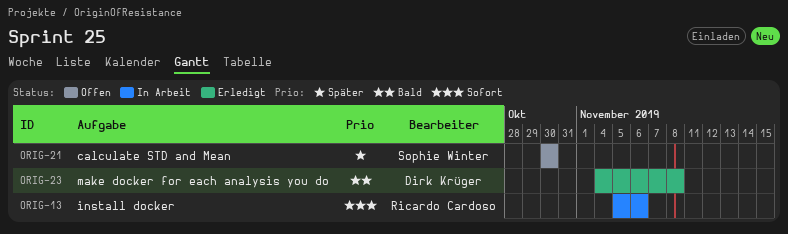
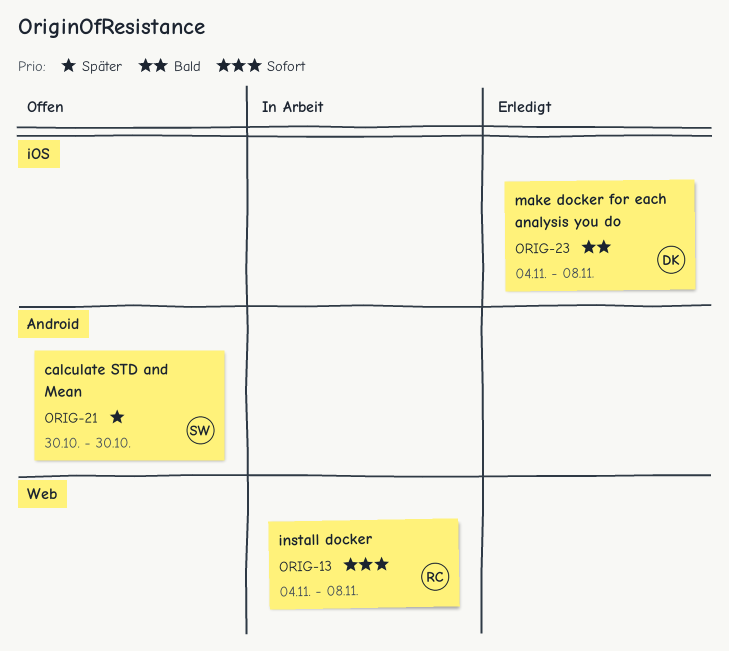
ORIG-13, start: Nov 5 -> Nov 4
ORIG-13, due: Nov 6 -> Nov 8

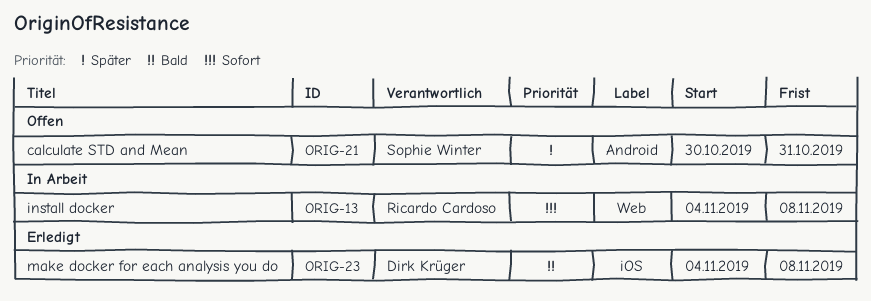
ORIG-21, due: Oct 30 -> Oct 31

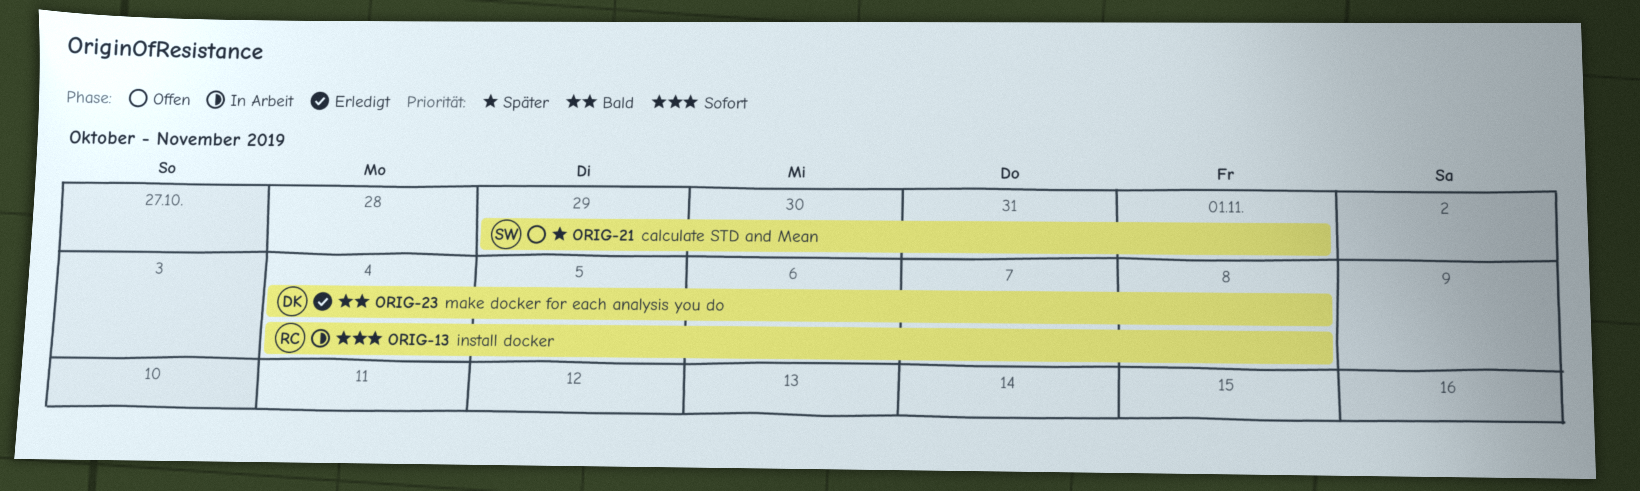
ORIG-21, start: Oct 30 -> Oct 29
ORIG-21, due: Oct 31 -> Nov 1

